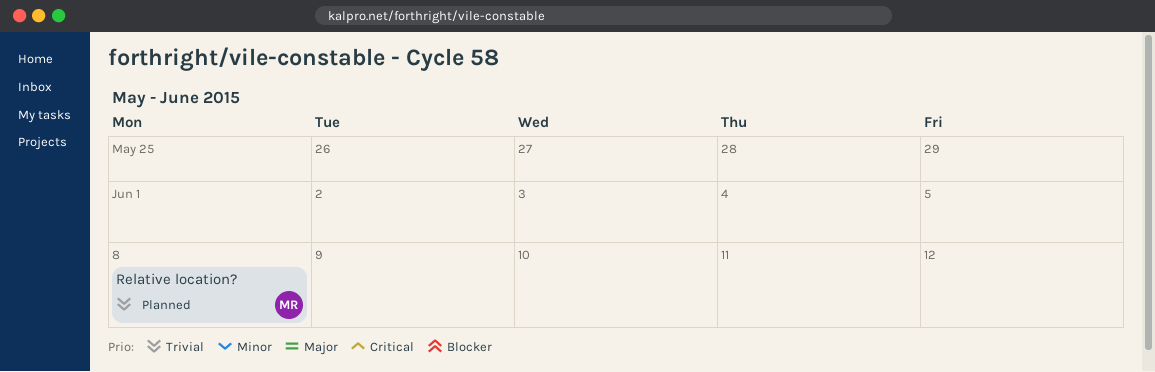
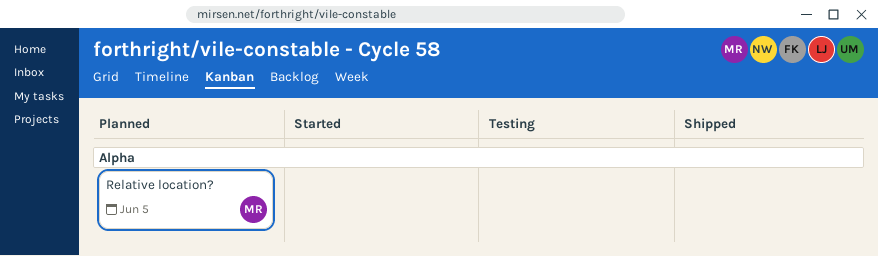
Relative location?, due: Jun 8 -> Jun 5

